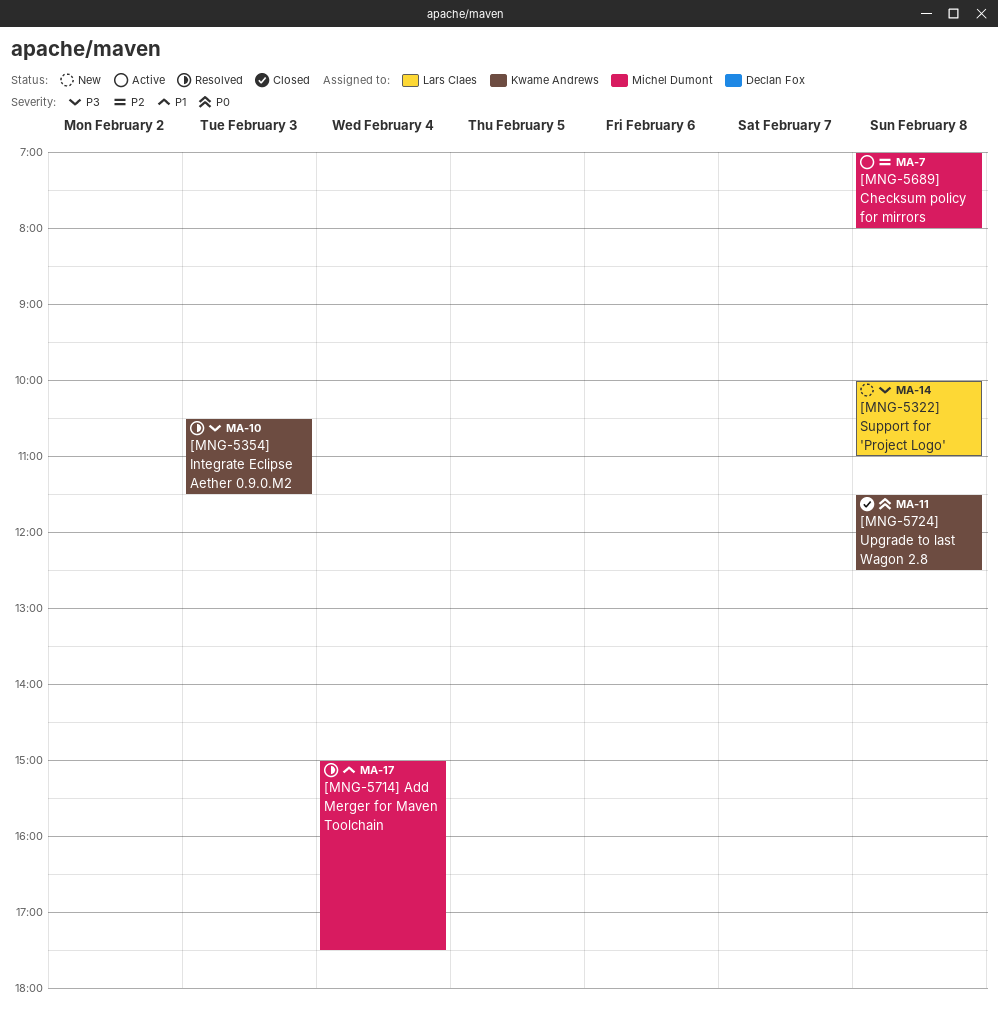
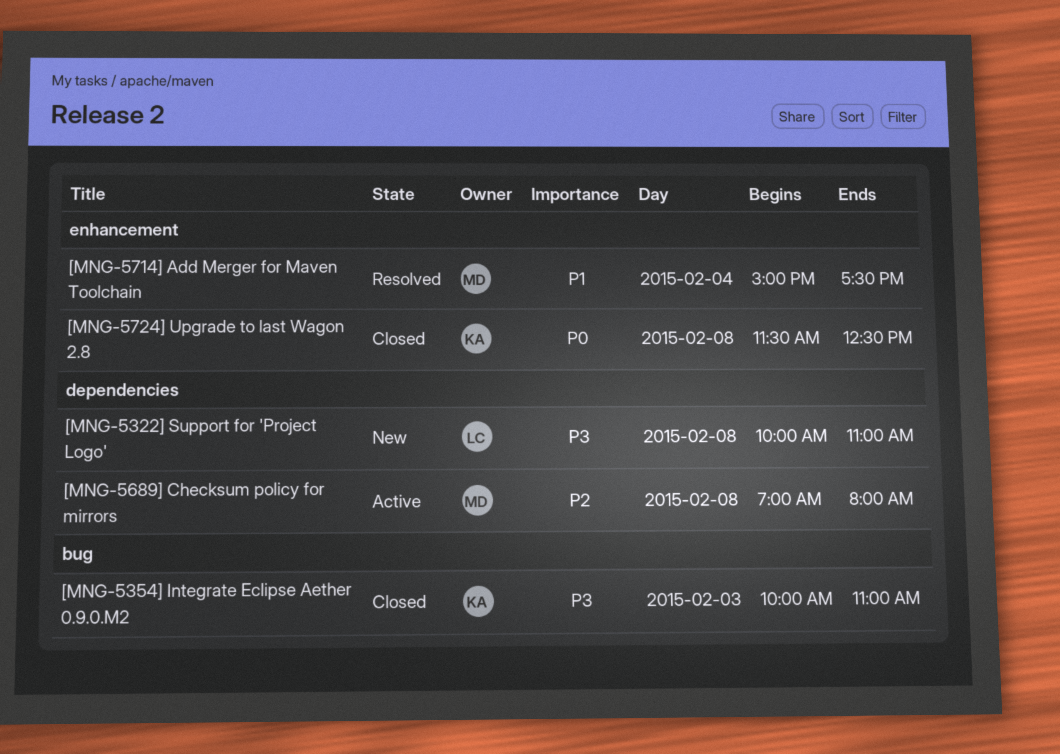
[MNG-5354] Integrate Eclipse Aether 0.9.0.M2, status: Resolved -> Closed
[MNG-5354] Integrate Eclipse Aether 0.9.0.M2, begins: 10:30 -> 10:00
[MNG-5354] Integrate Eclipse Aether 0.9.0.M2, ends: 11:30 -> 11:00

